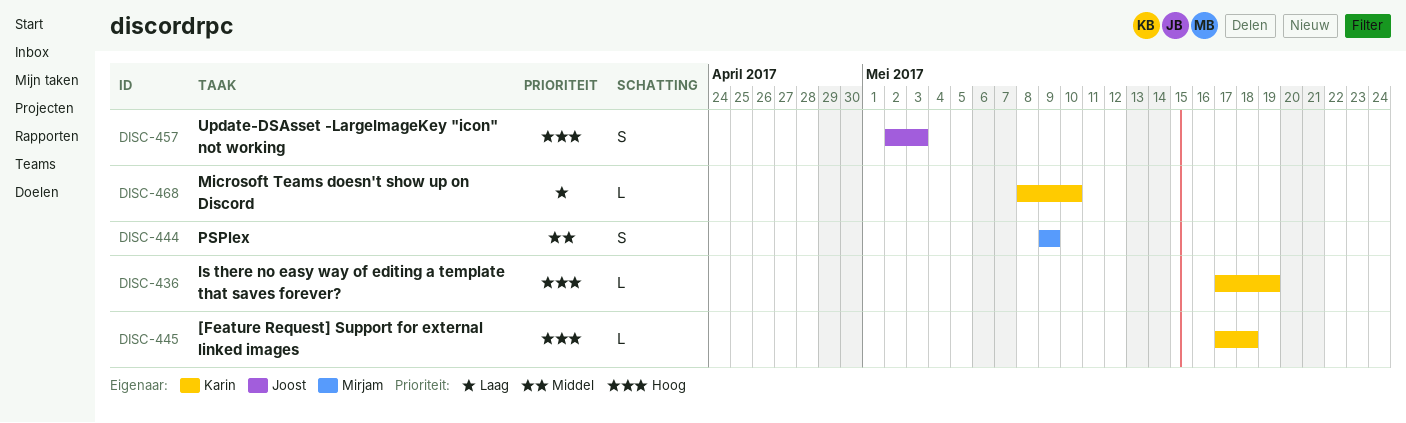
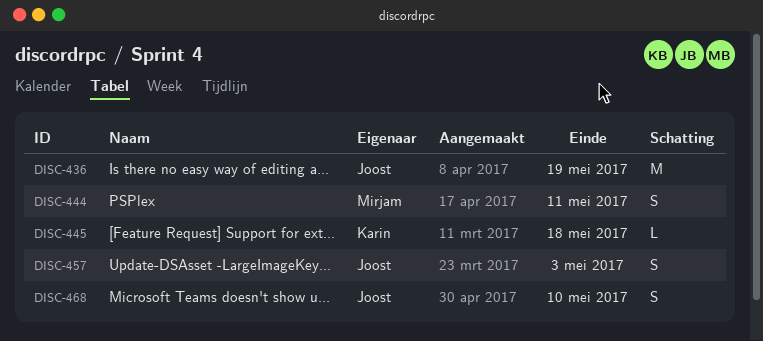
DISC-436, owner: Karin -> Joost
DISC-436, estimate: L -> M
DISC-444, due: May 9 -> May 11
DISC-468, owner: Karin -> Joost
DISC-468, estimate: L -> S

